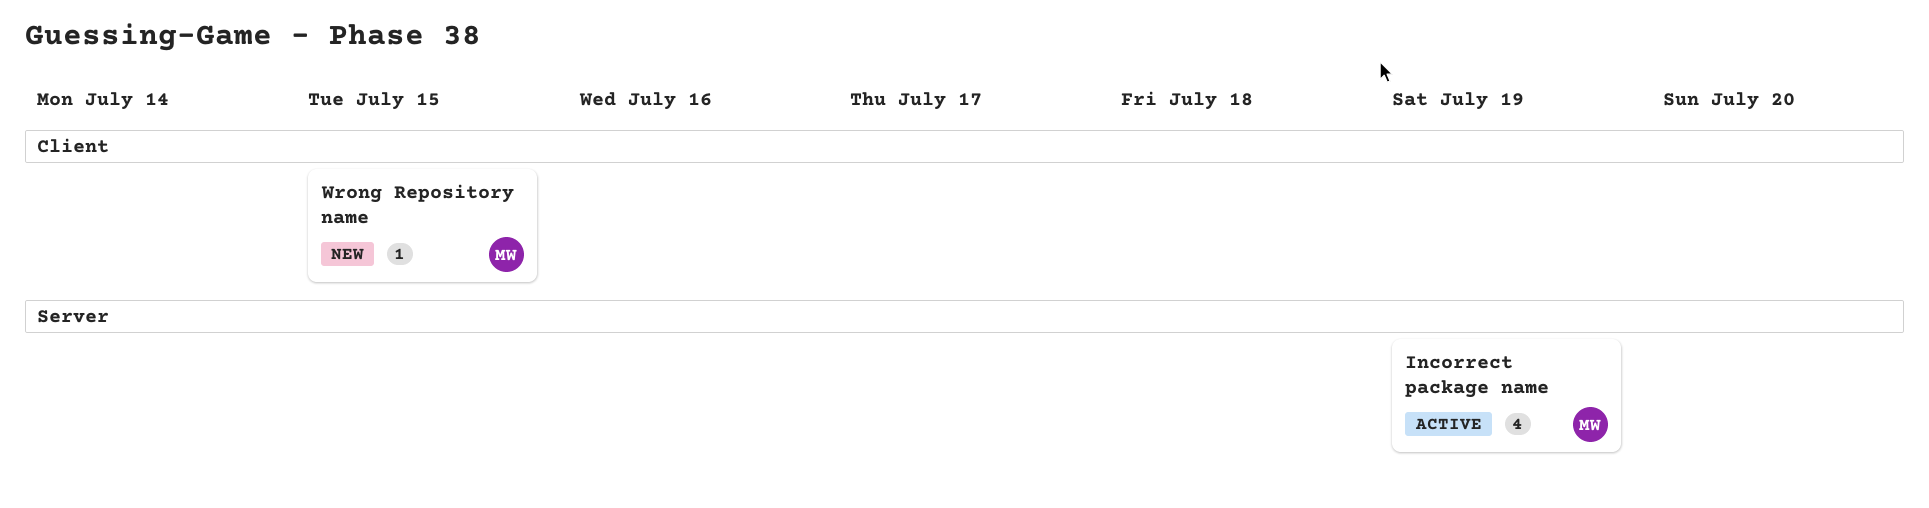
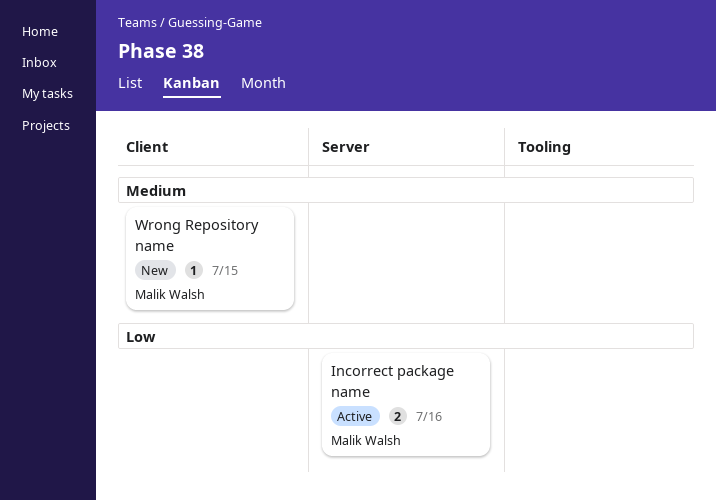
Incorrect package name, estimate: 4 -> 2
Incorrect package name, due: Jul 19 -> Jul 16

